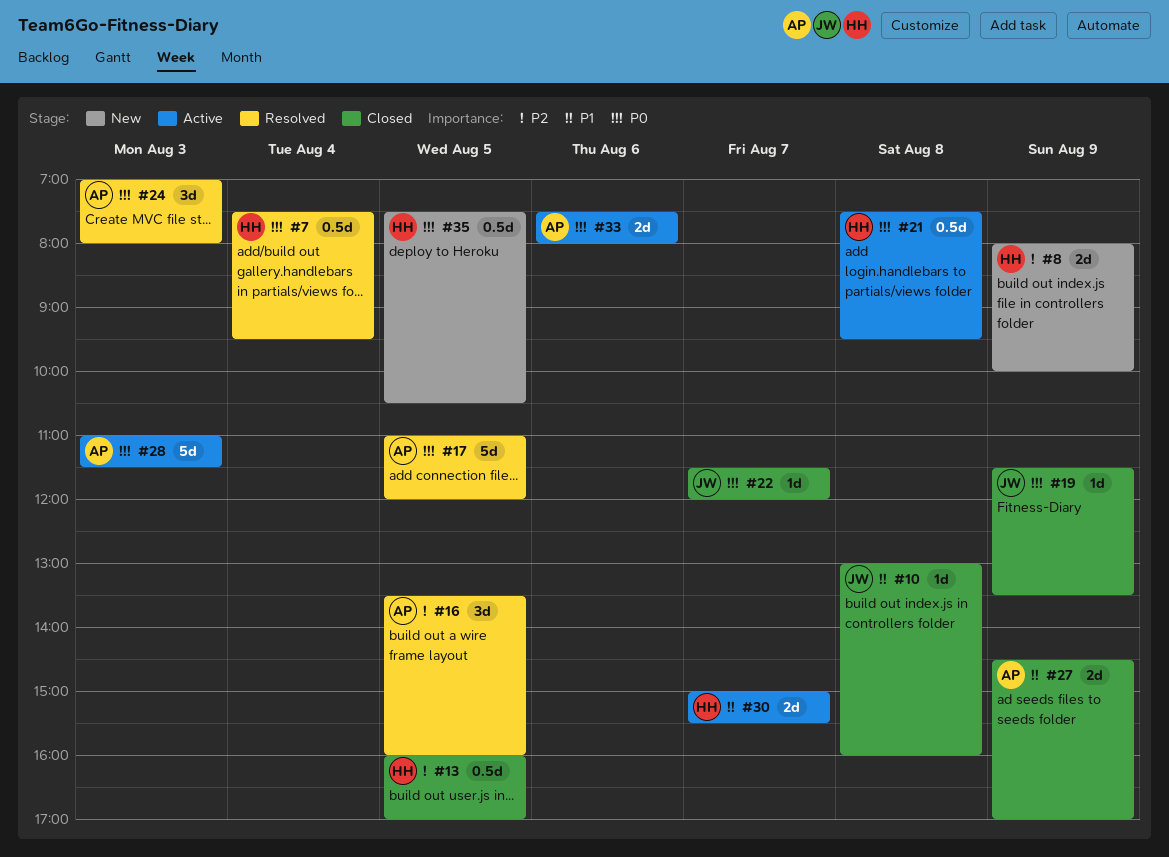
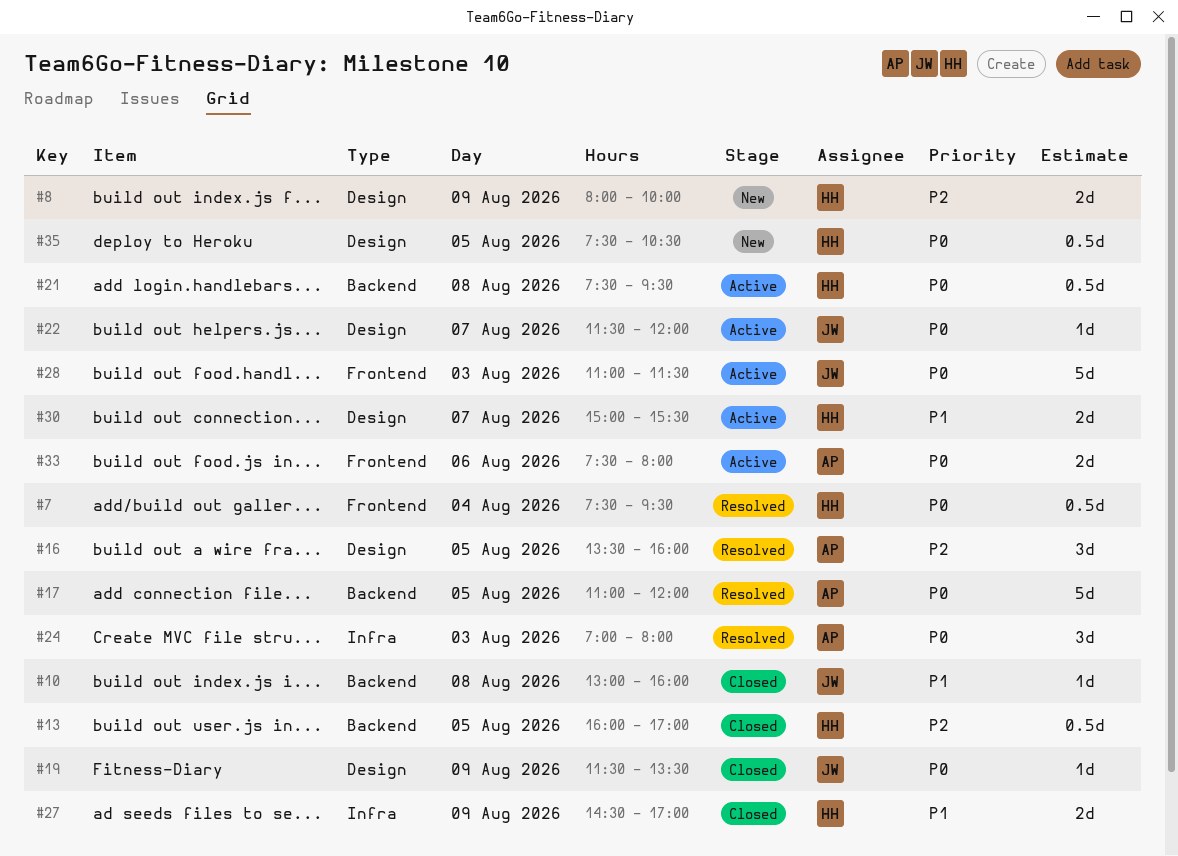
#22, status: Closed -> Active
#27, owner: AP -> HH
#28, owner: AP -> JW

